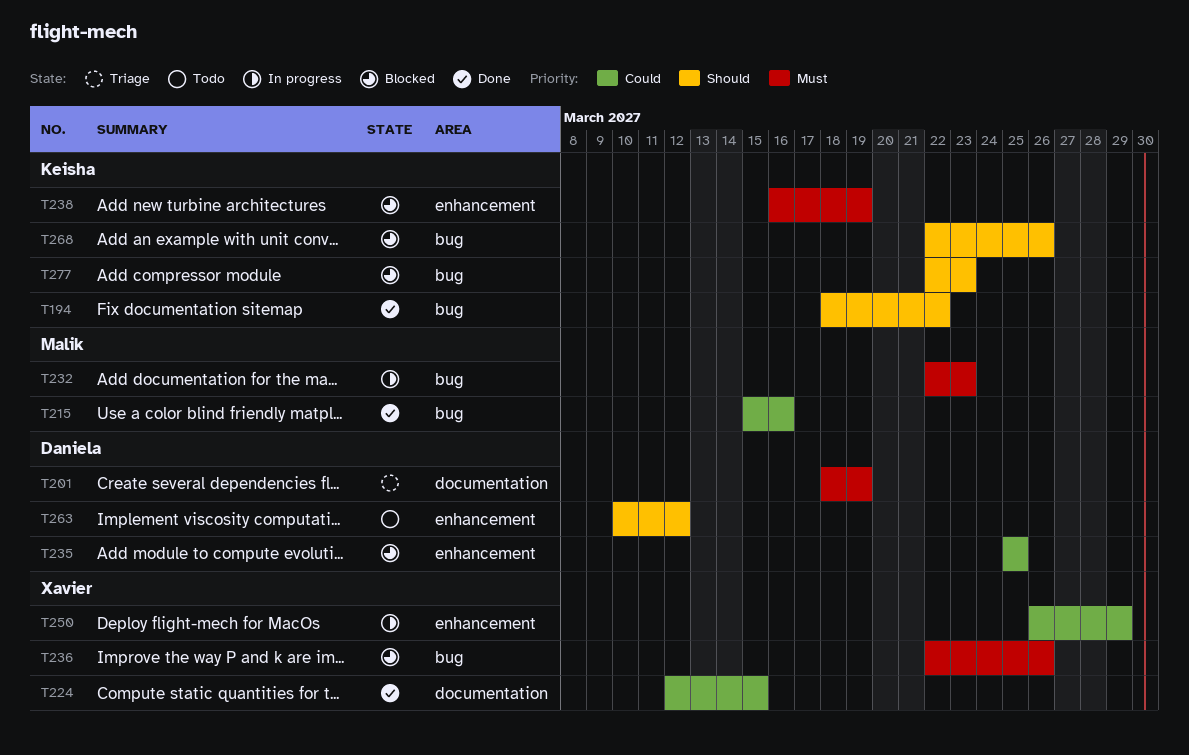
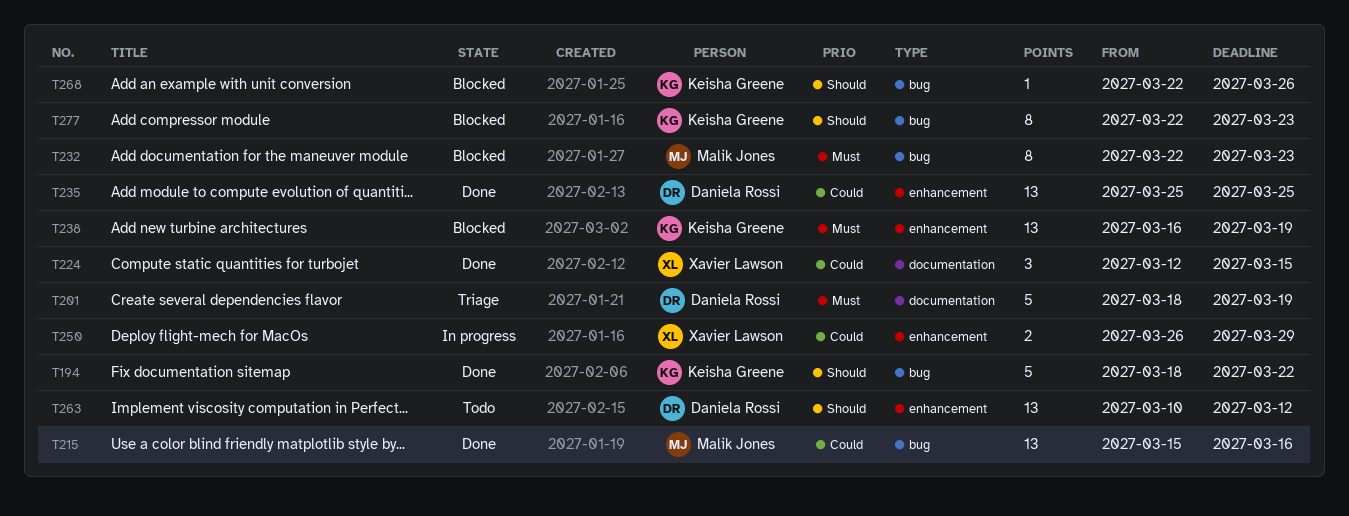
T232, status: In progress -> Blocked
T235, status: Blocked -> Done
T236: present -> none

